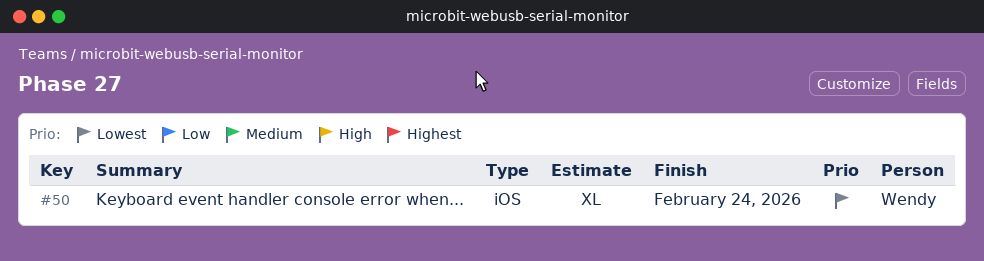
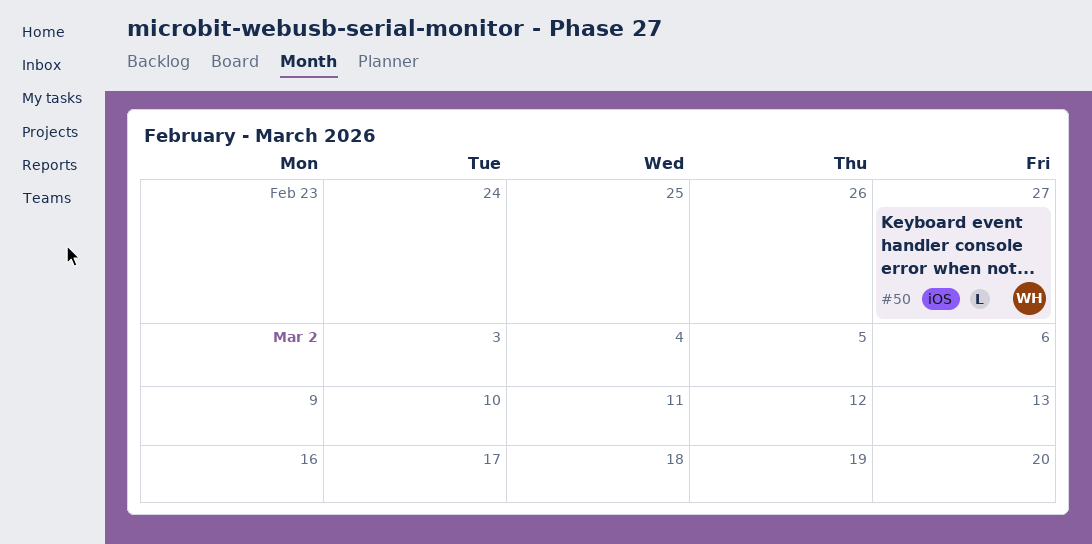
#50, estimate: XL -> L
#50, due: Feb 24 -> Feb 27

